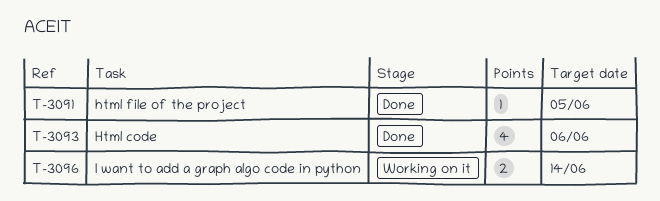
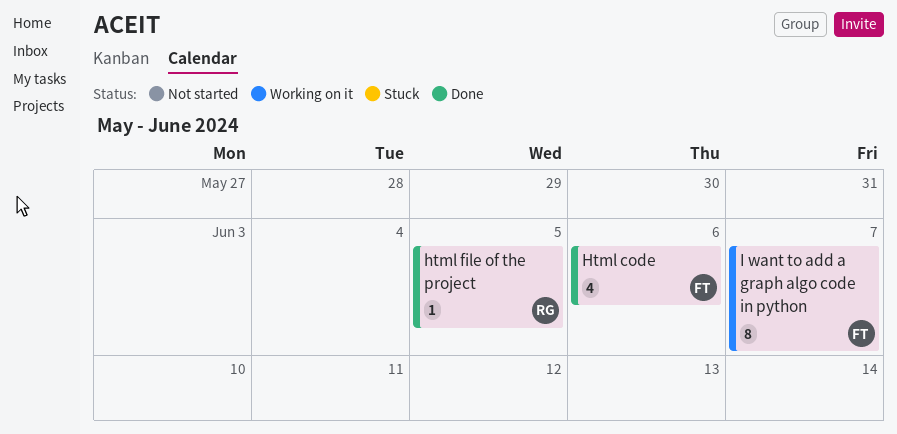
I want to add a graph algo code in python, estimate: 2 -> 8
I want to add a graph algo code in python, due: Jun 14 -> Jun 7

